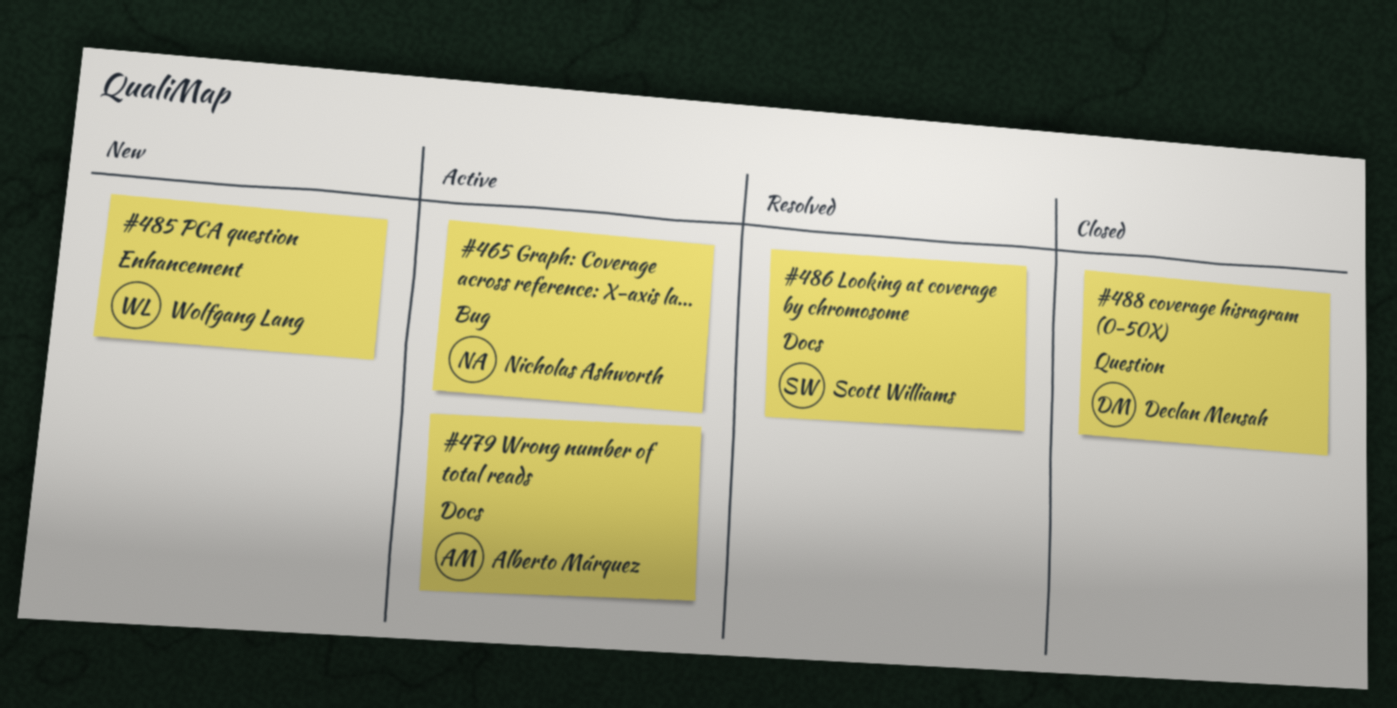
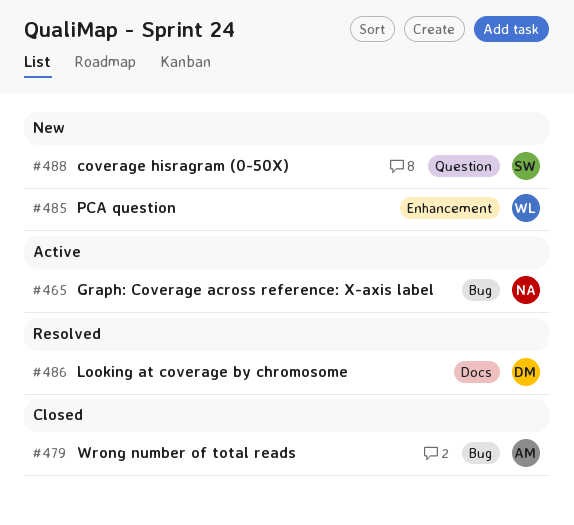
#479, status: Active -> Closed
#479, label: Docs -> Bug
#486, owner: Scott Williams -> Declan Mensah
#488, status: Closed -> New
#488, owner: Declan Mensah -> Scott Williams

